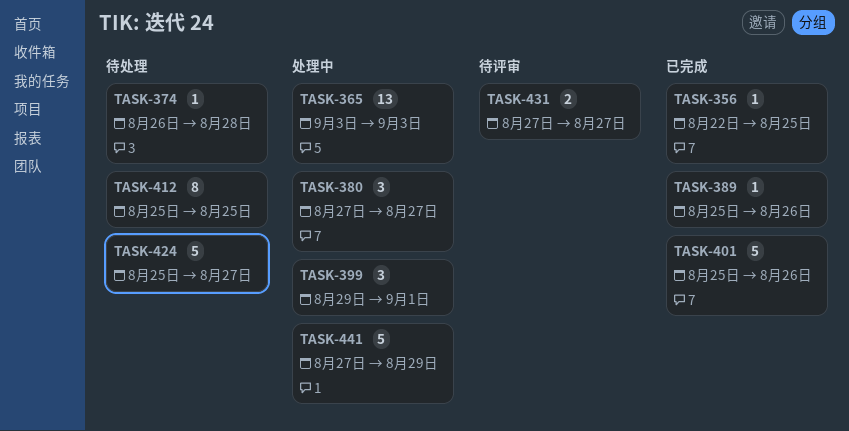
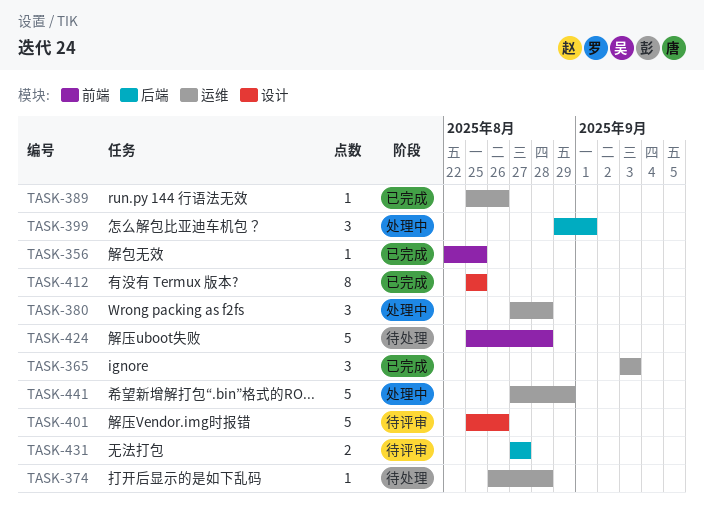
TASK-365, status: 处理中 -> 已完成
TASK-365, estimate: 13 -> 3
TASK-380, due: Aug 27 -> Aug 28
TASK-401, status: 已完成 -> 待评审
TASK-412, status: 待处理 -> 已完成
TASK-424, due: Aug 27 -> Aug 28

